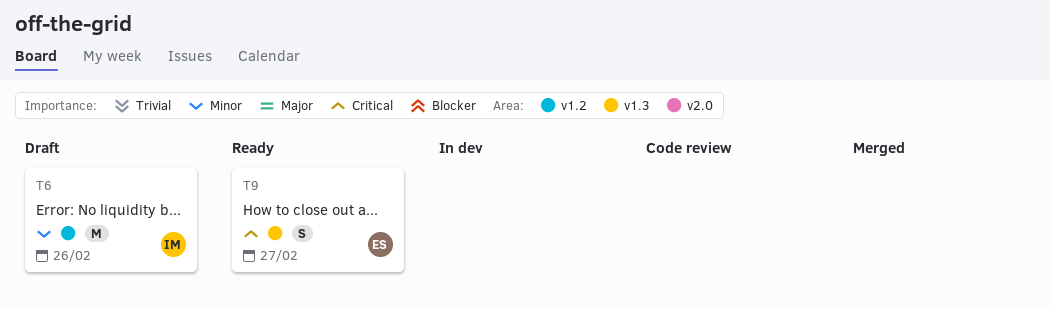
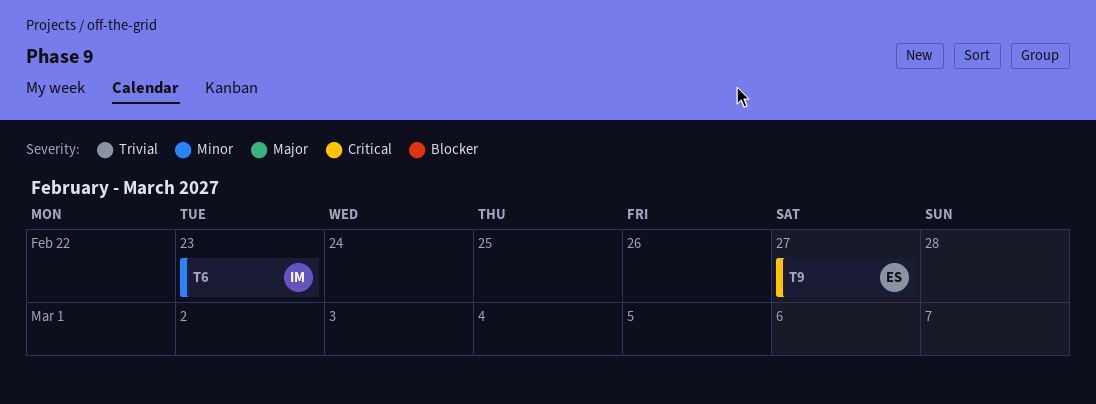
T6, due: Feb 26 -> Feb 23

